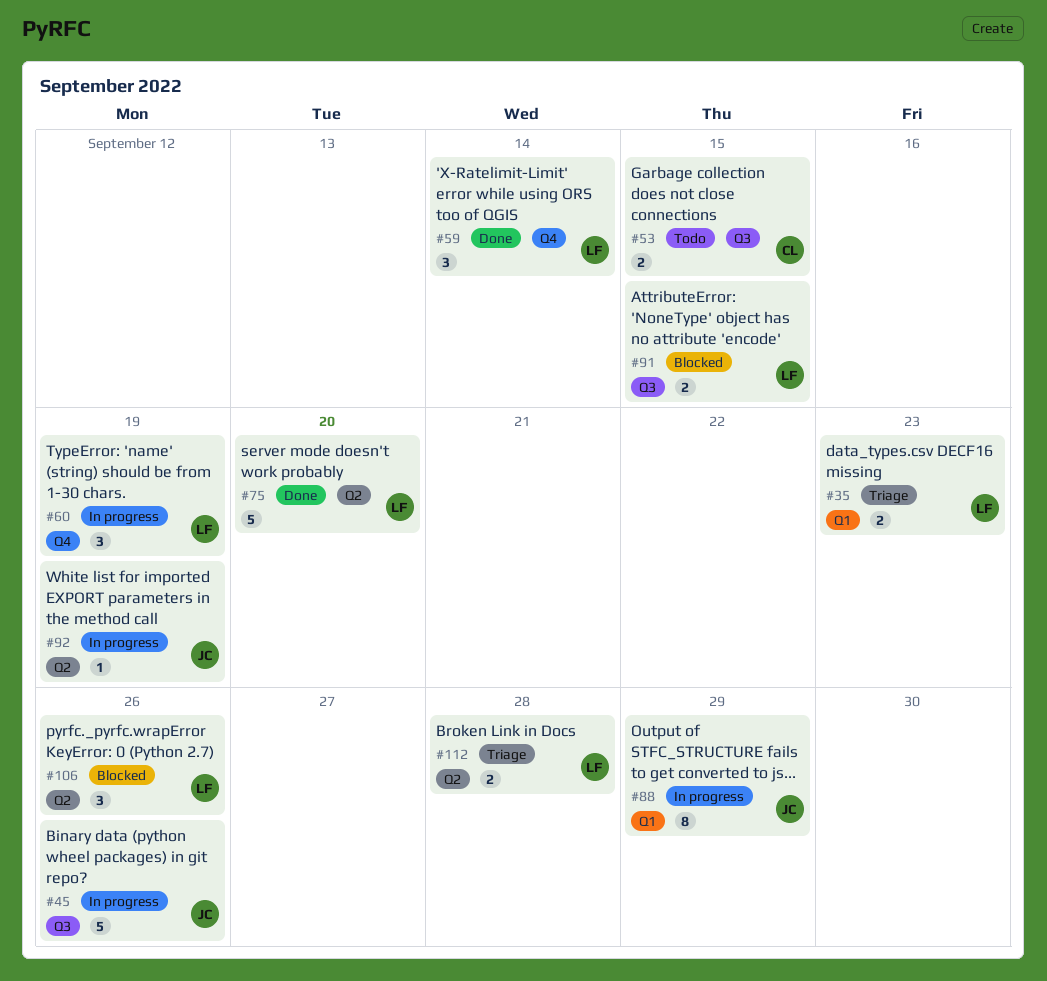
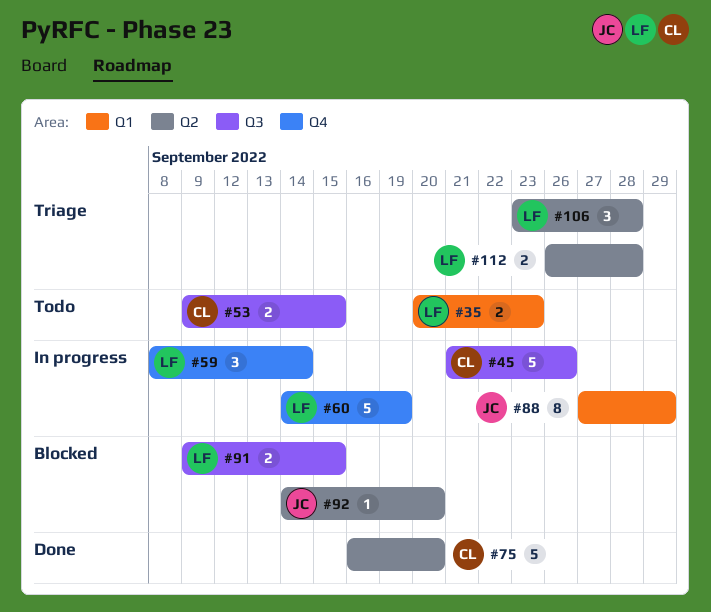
#35, status: Triage -> Todo
#45, owner: JC -> CL
#59, status: Done -> In progress
#60, estimate: 3 -> 5
#75, owner: LF -> CL
#92, status: In progress -> Blocked
#92, due: Sep 19 -> Sep 20
#106, status: Blocked -> Triage
#106, due: Sep 26 -> Sep 28

